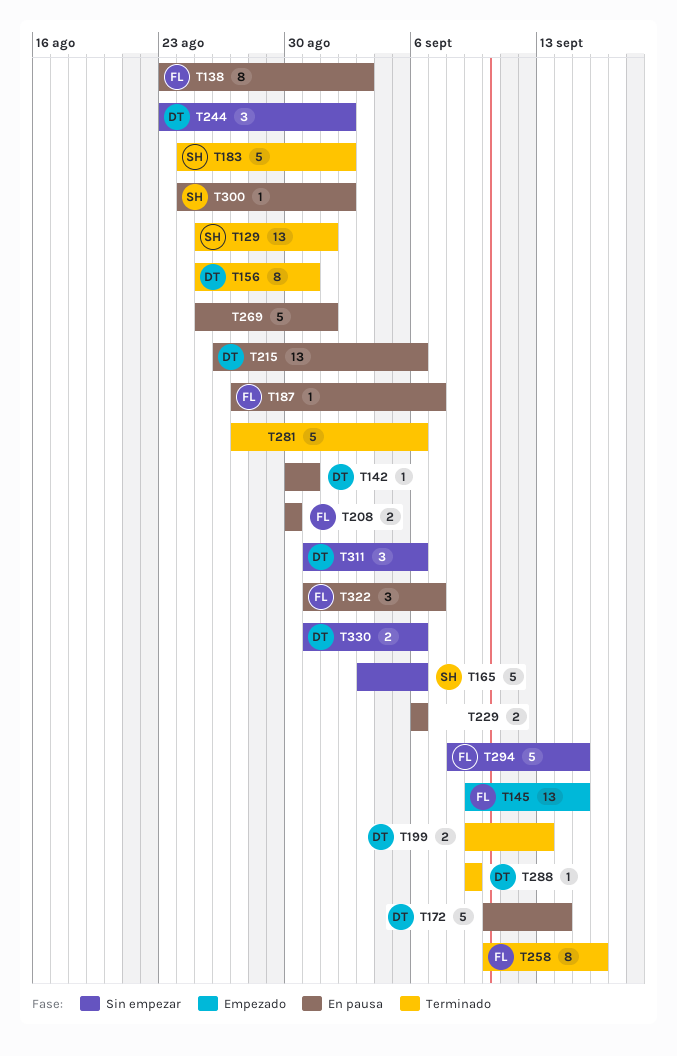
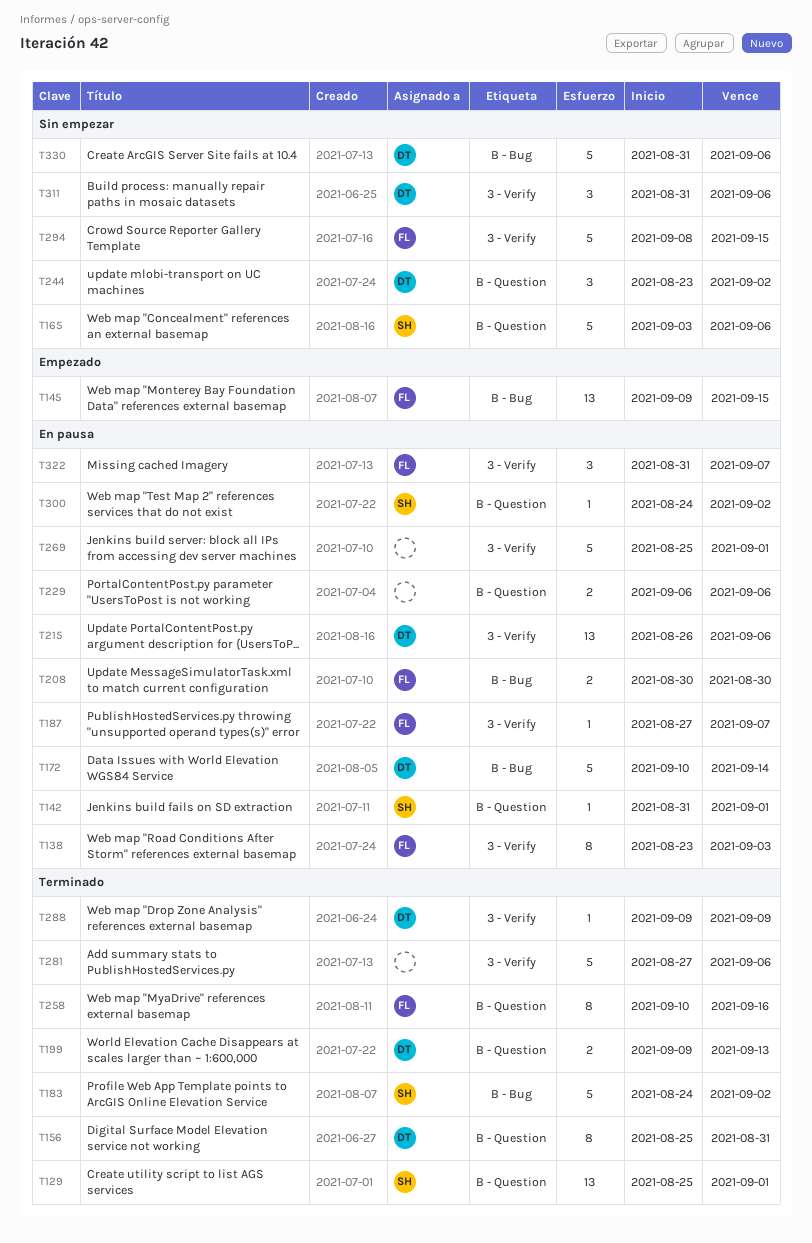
T142, owner: DT -> SH
T142, start: Aug 30 -> Aug 31
T142, due: Aug 31 -> Sep 1
T330, estimate: 2 -> 5

